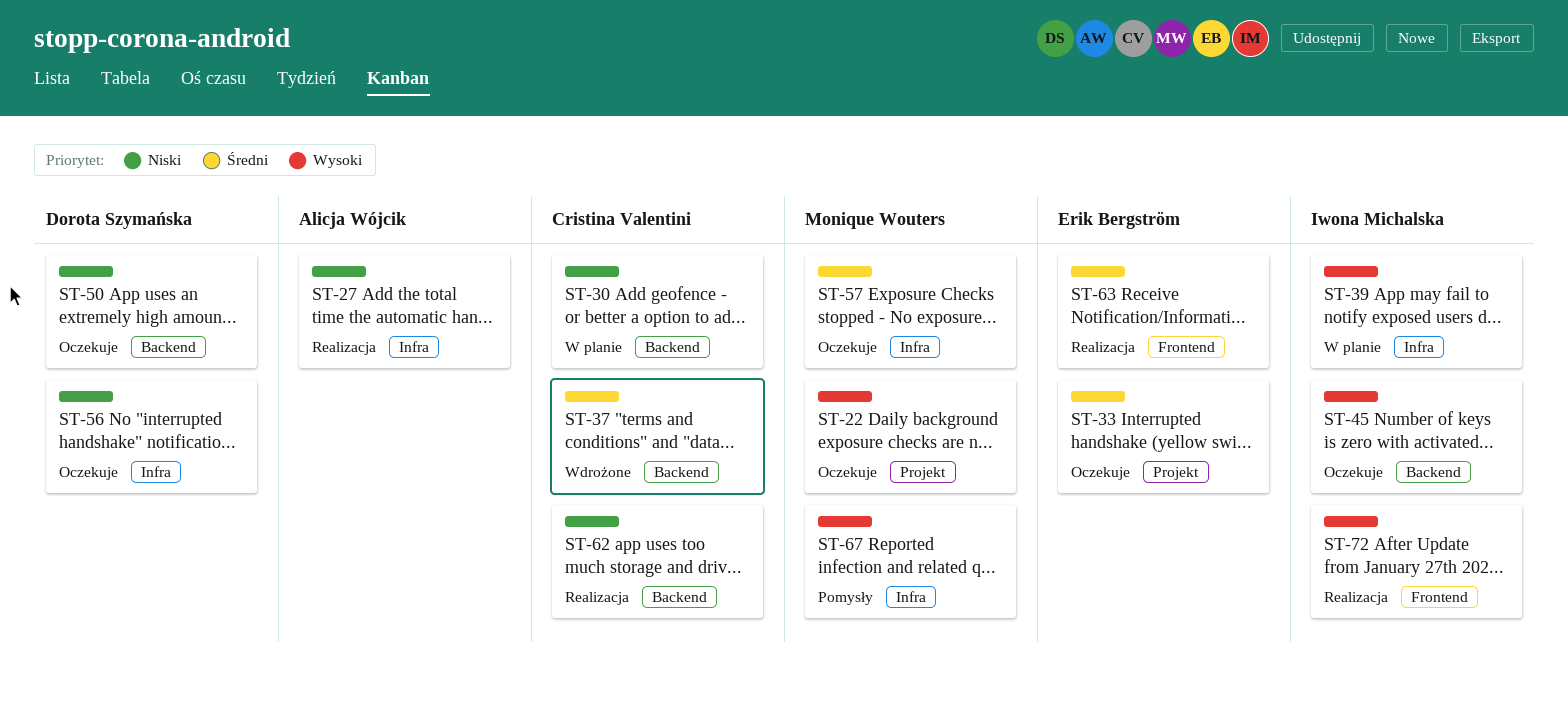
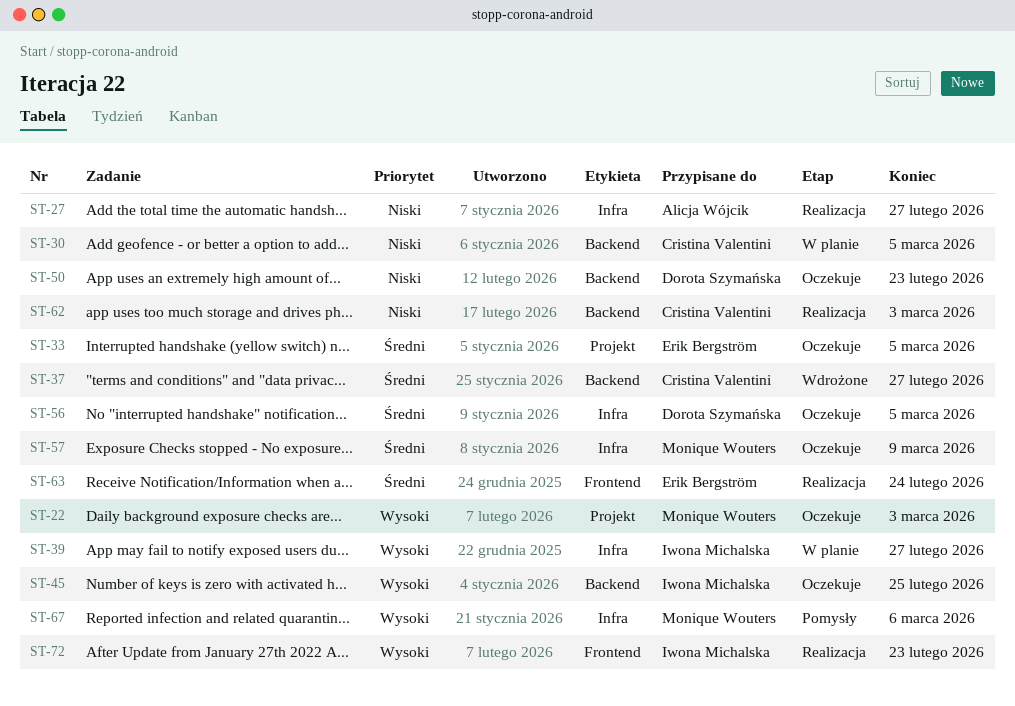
ST-56, priority: Niski -> Średni

